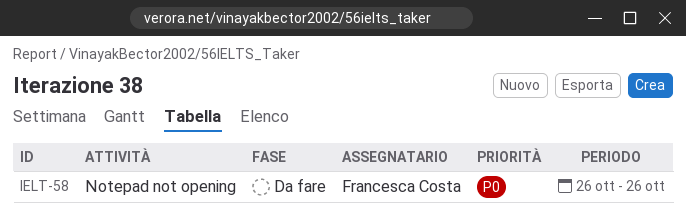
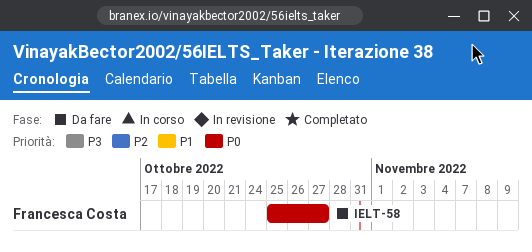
IELT-58, start: Oct 26 -> Oct 25
IELT-58, due: Oct 26 -> Oct 27

